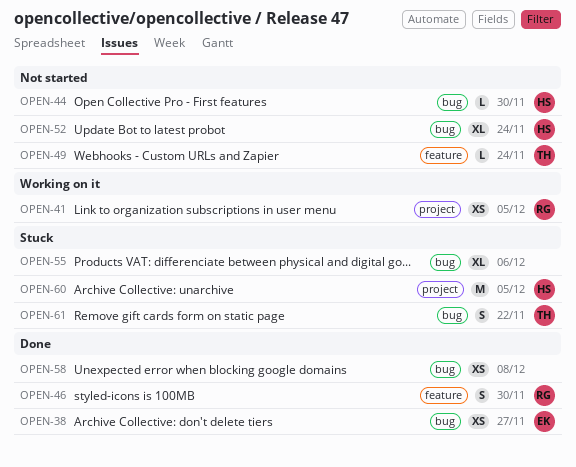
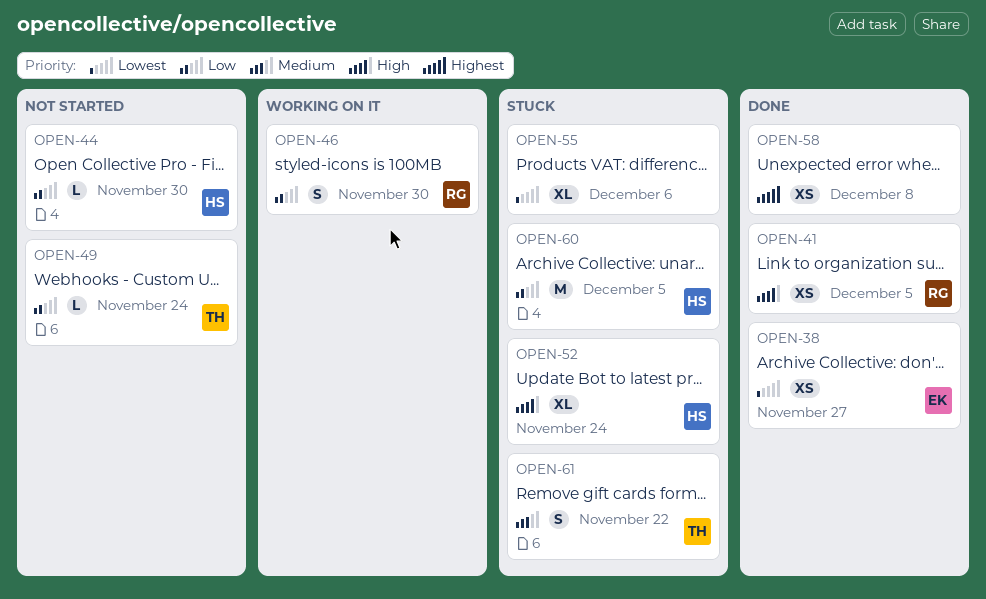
OPEN-41, status: Working on it -> Done
OPEN-46, status: Done -> Working on it
OPEN-52, status: Not started -> Stuck

